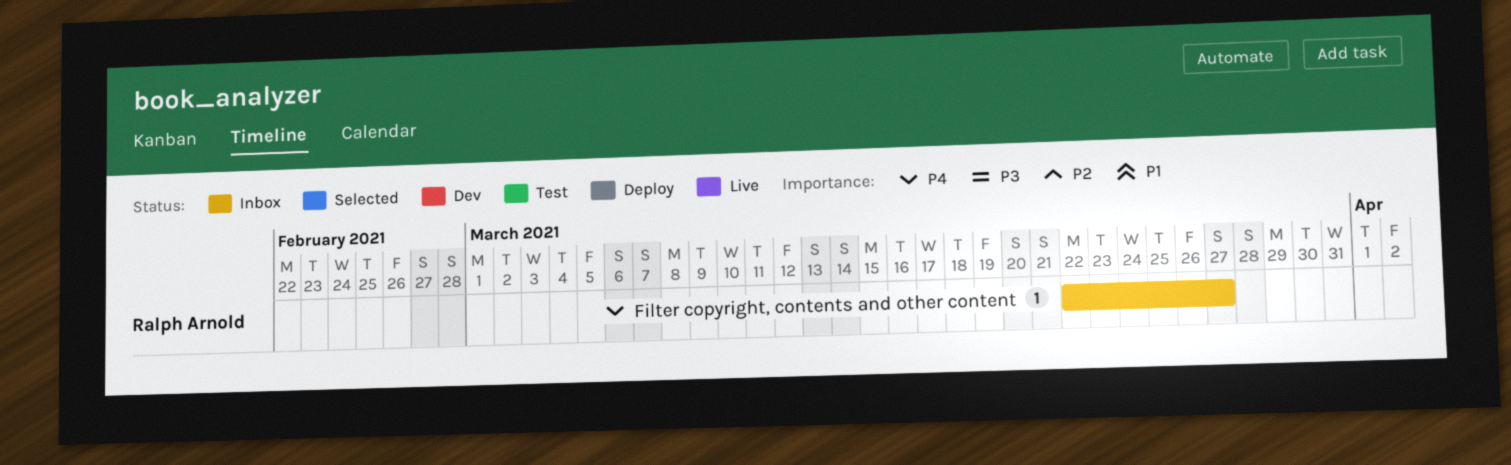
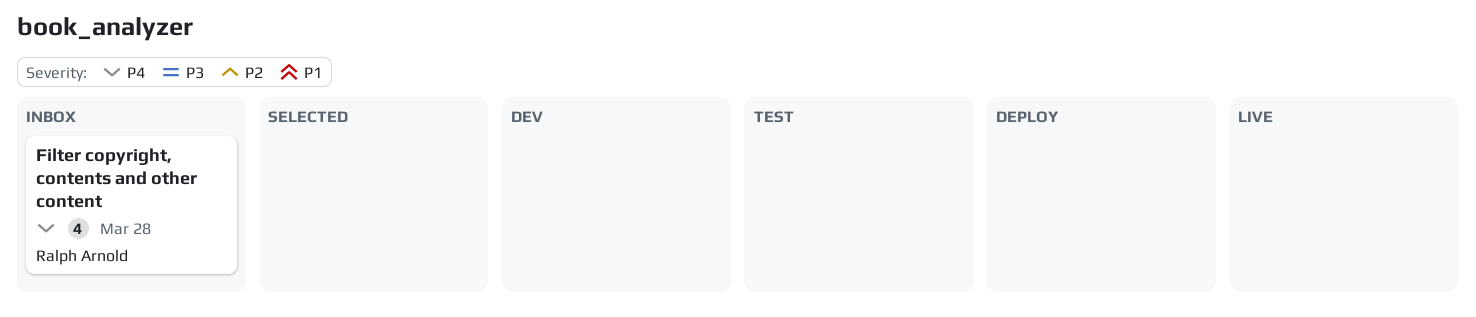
Filter copyright, contents and other content, estimate: 1 -> 4
Filter copyright, contents and other content, due: Mar 27 -> Mar 28

